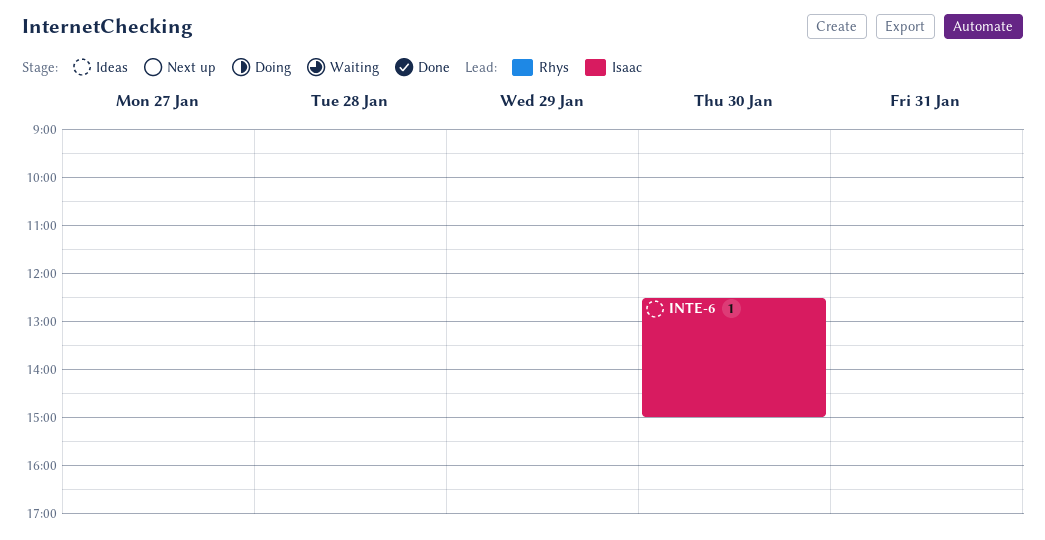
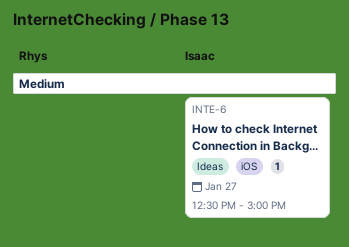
INTE-6, day: Jan 30 -> Jan 27

